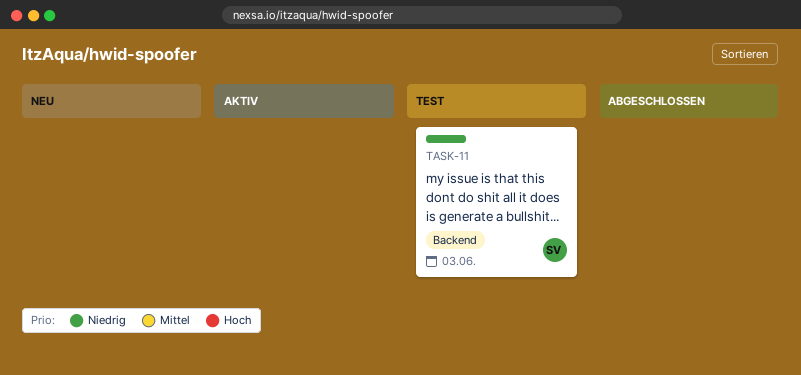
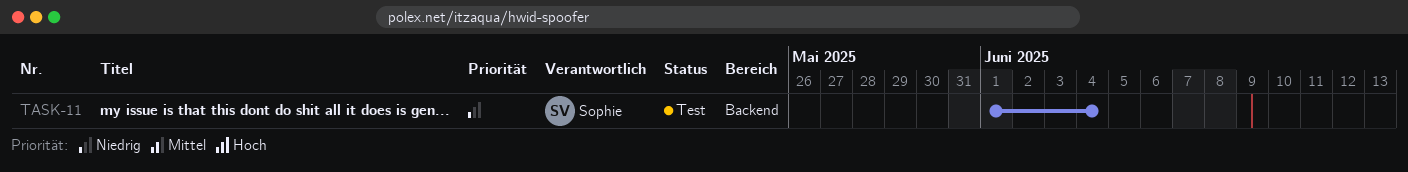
TASK-11, due: Jun 3 -> Jun 4

